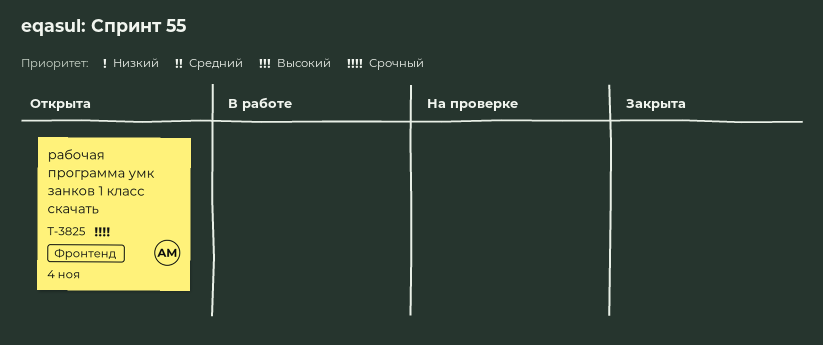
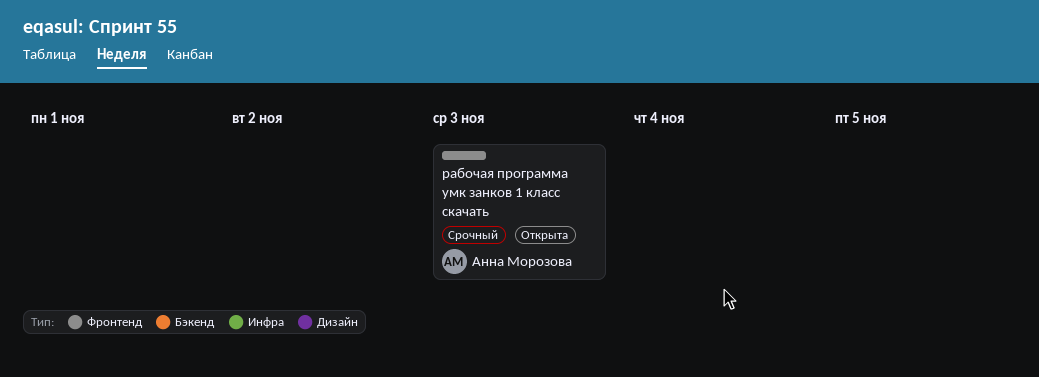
рабочая программа умк занков 1 класс скачать, due: Nov 4 -> Nov 3

